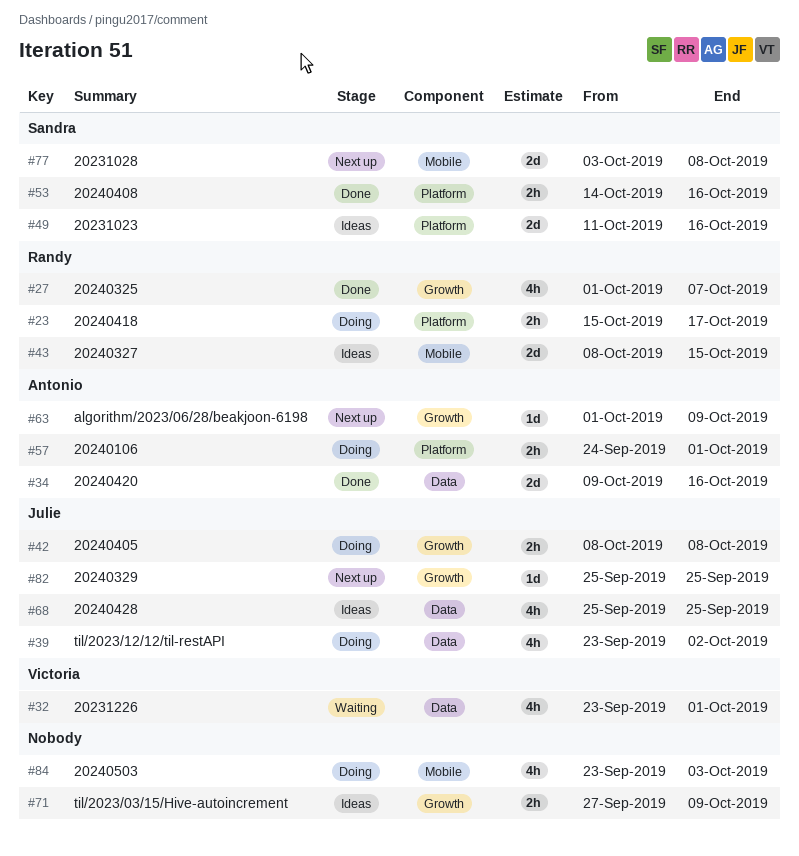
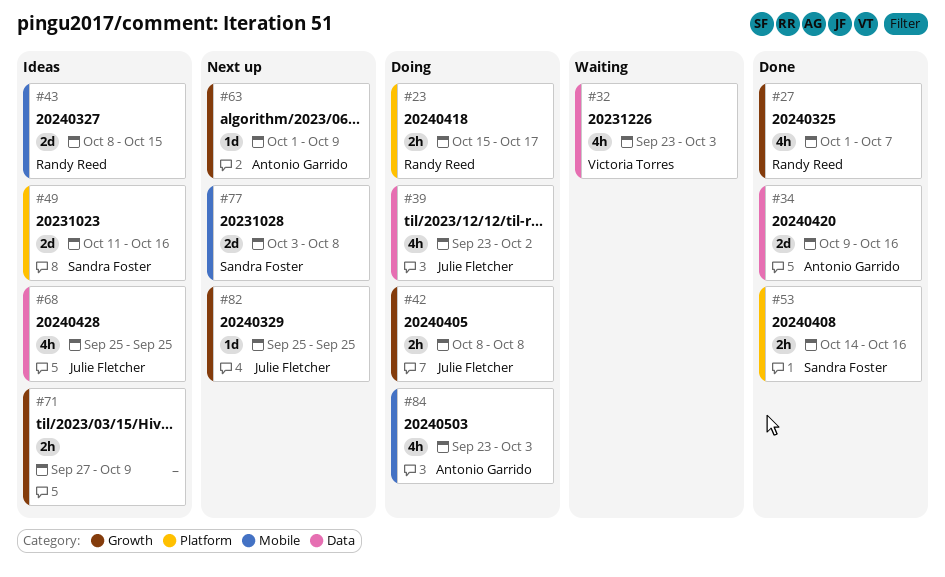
#32, due: Oct 1 -> Oct 3
#57: present -> none
#84, owner: none -> Antonio Garrido

